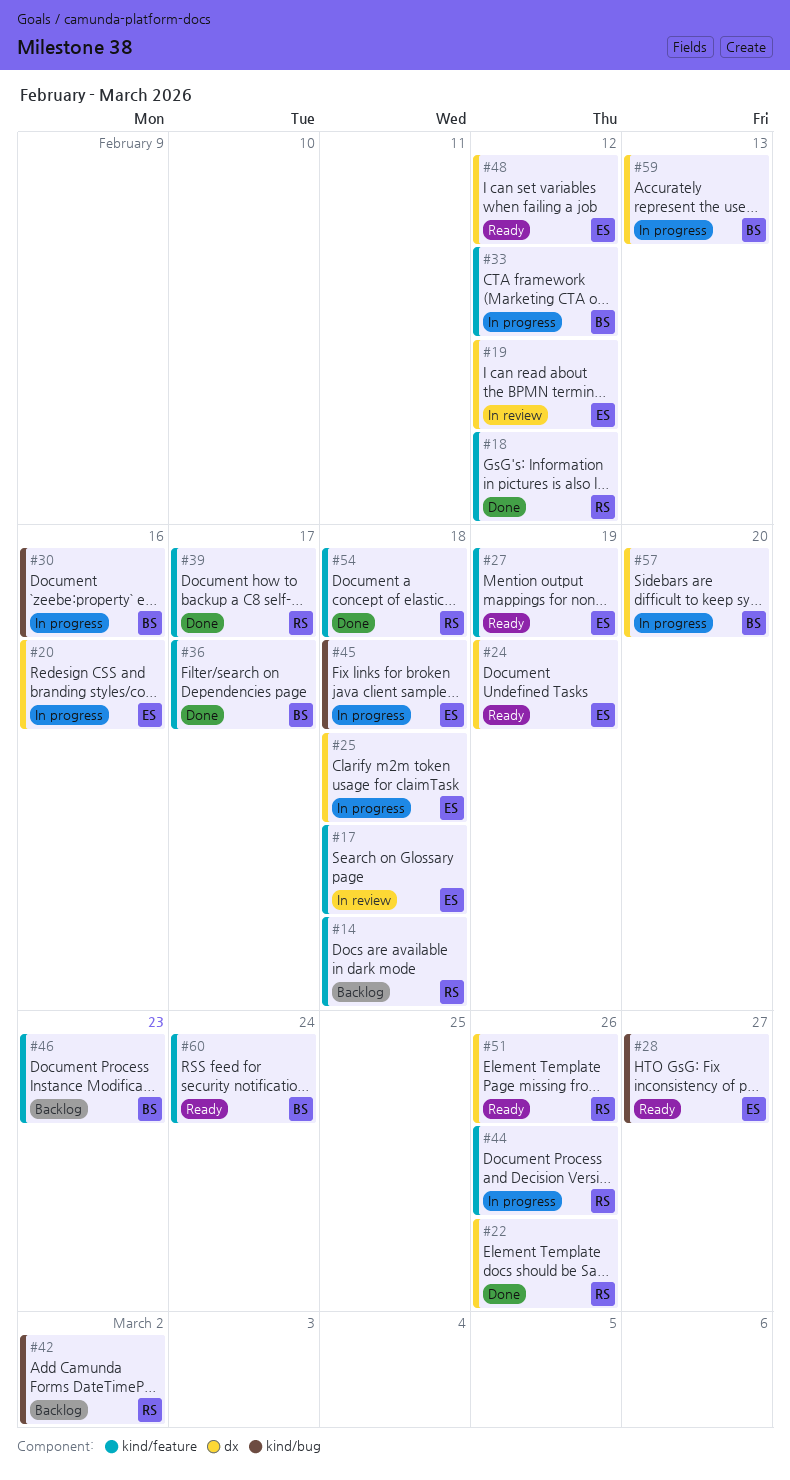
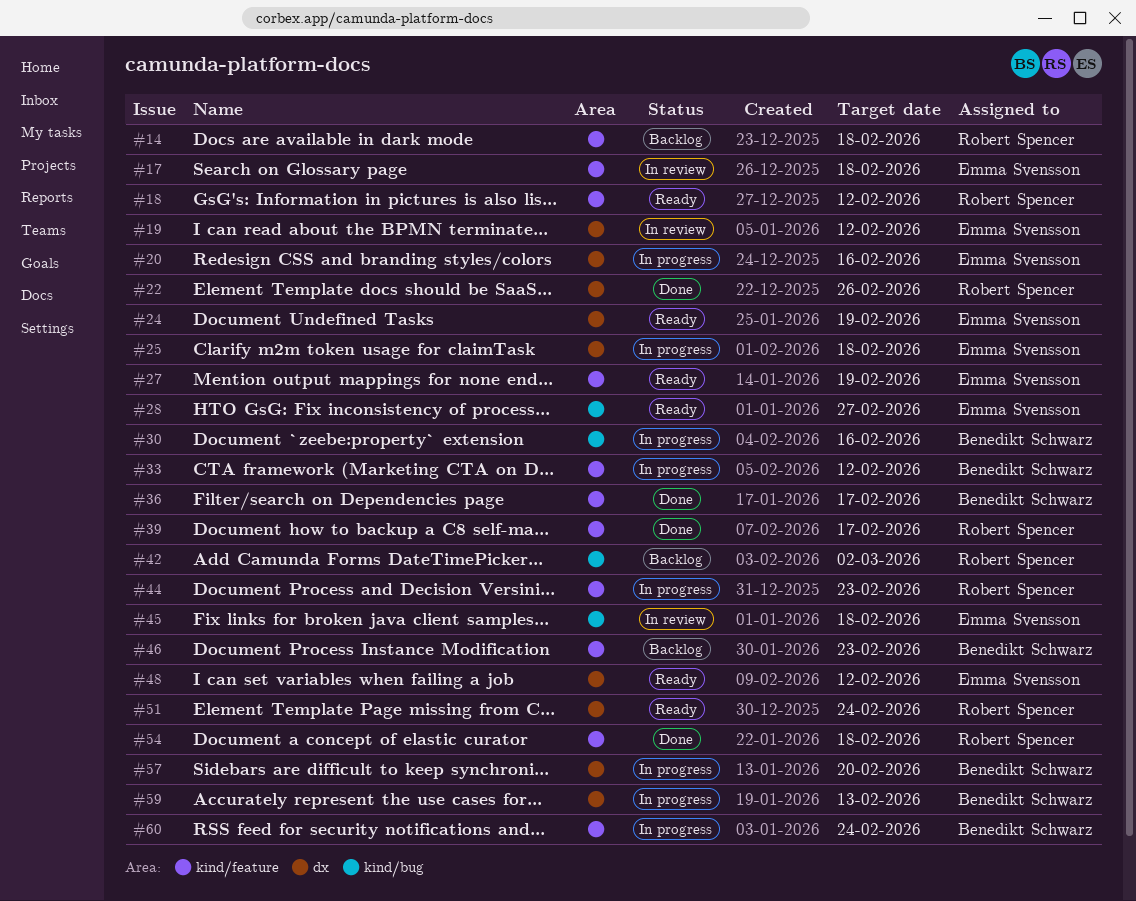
#18, status: Done -> Ready
#44, due: Feb 26 -> Feb 23
#45, status: In progress -> In review
#51, due: Feb 26 -> Feb 24
#60, status: Ready -> In progress

